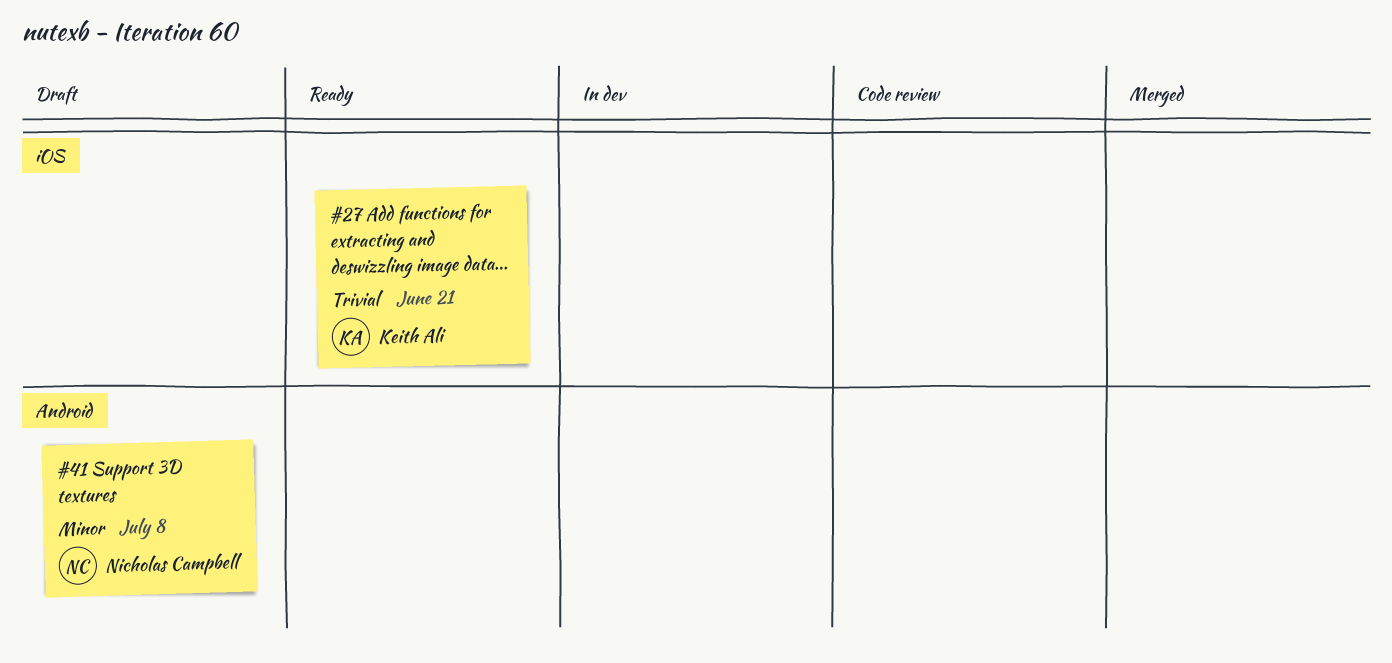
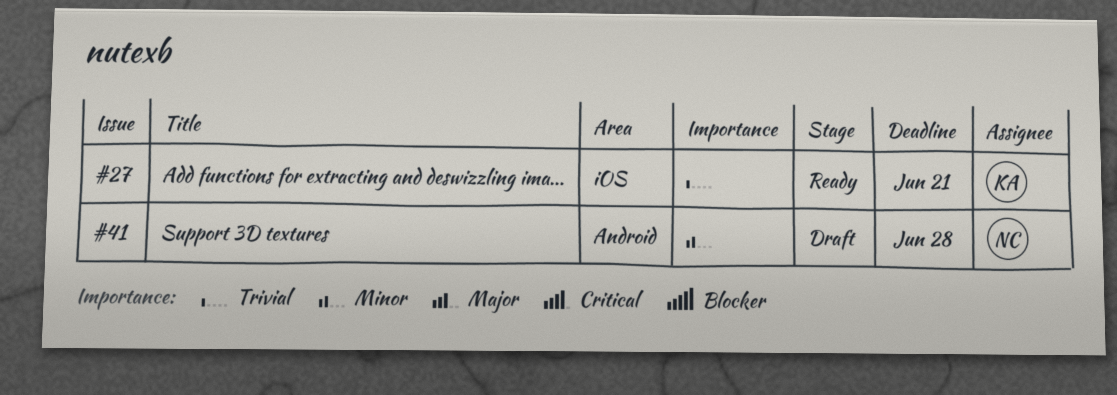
#41, due: Jul 8 -> Jun 28

